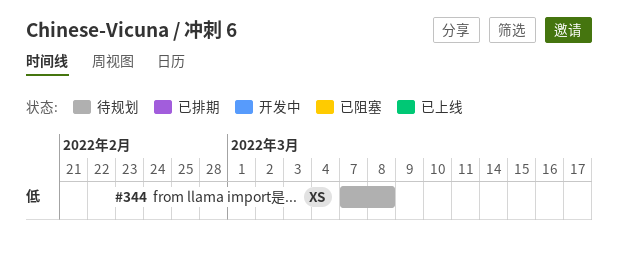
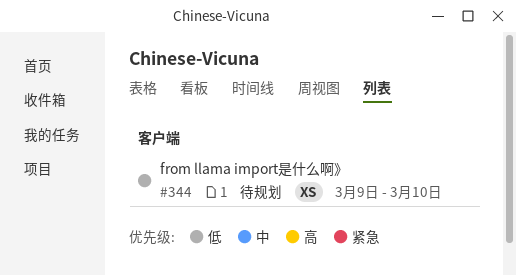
#344, start: Mar 7 -> Mar 9
#344, due: Mar 8 -> Mar 10

